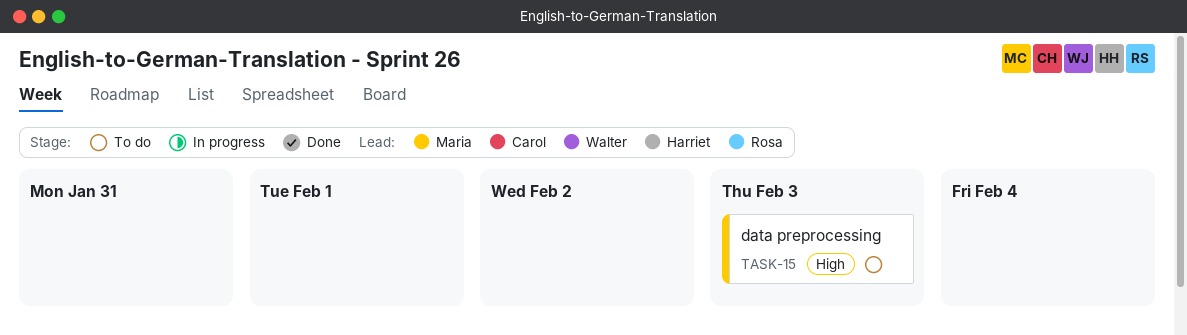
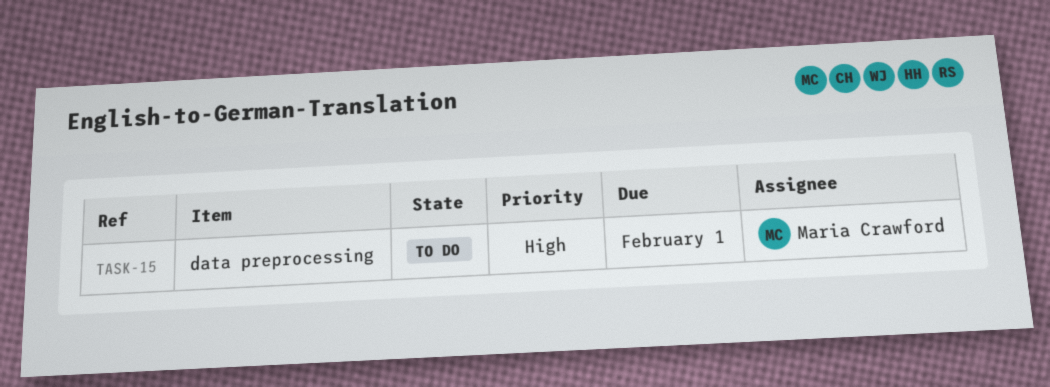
TASK-15, due: Feb 3 -> Feb 1

